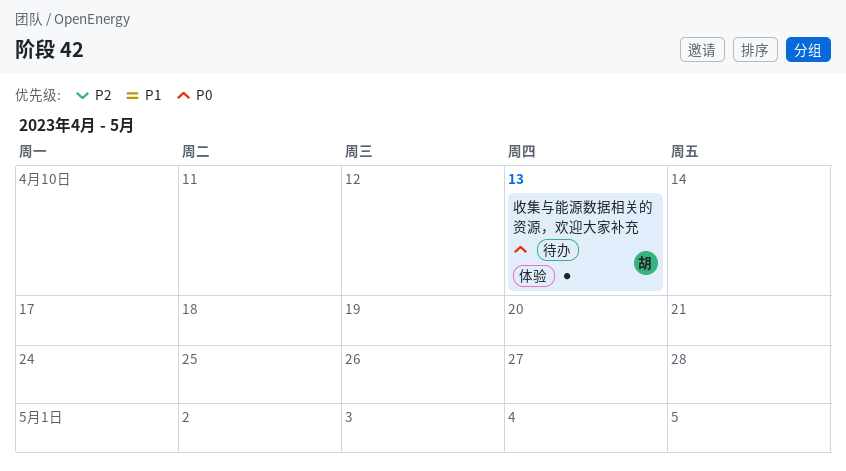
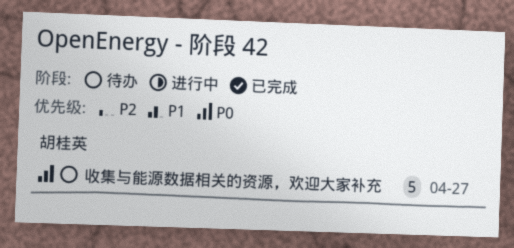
收集与能源数据相关的资源，欢迎大家补充, estimate: 1 -> 5
收集与能源数据相关的资源，欢迎大家补充, due: Apr 13 -> Apr 27

